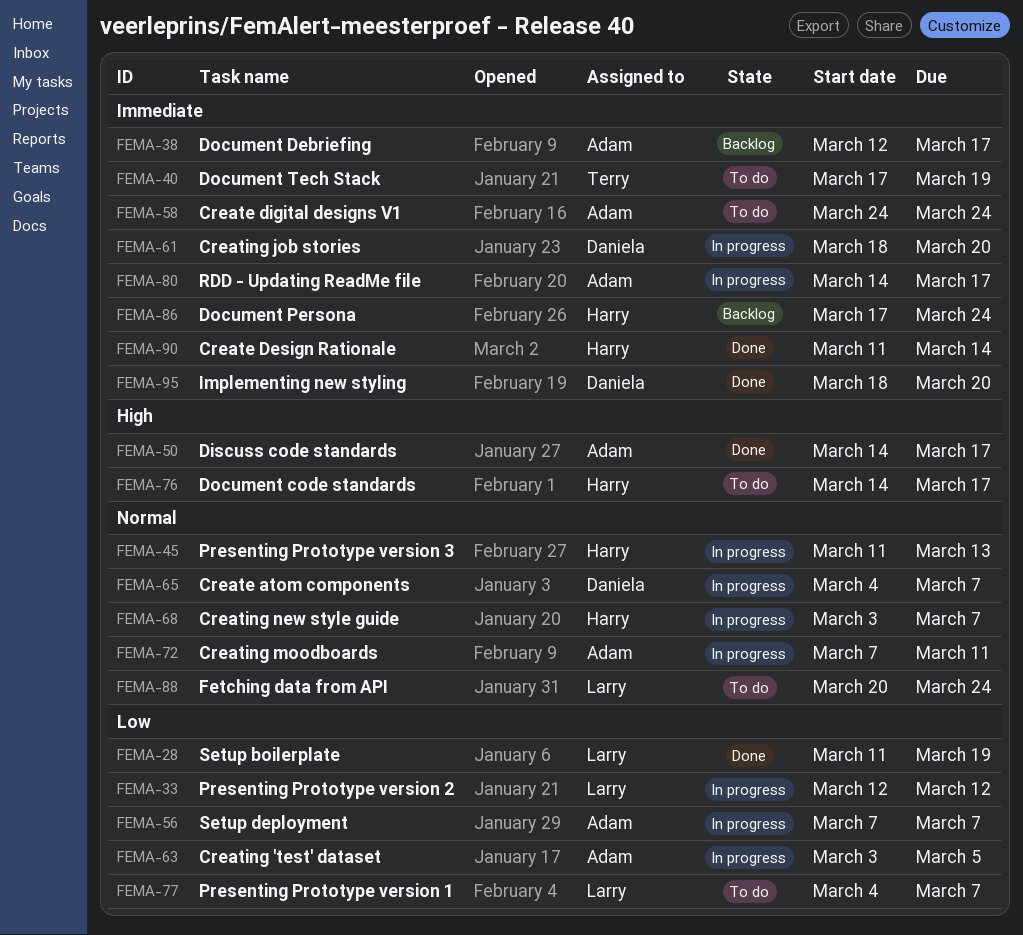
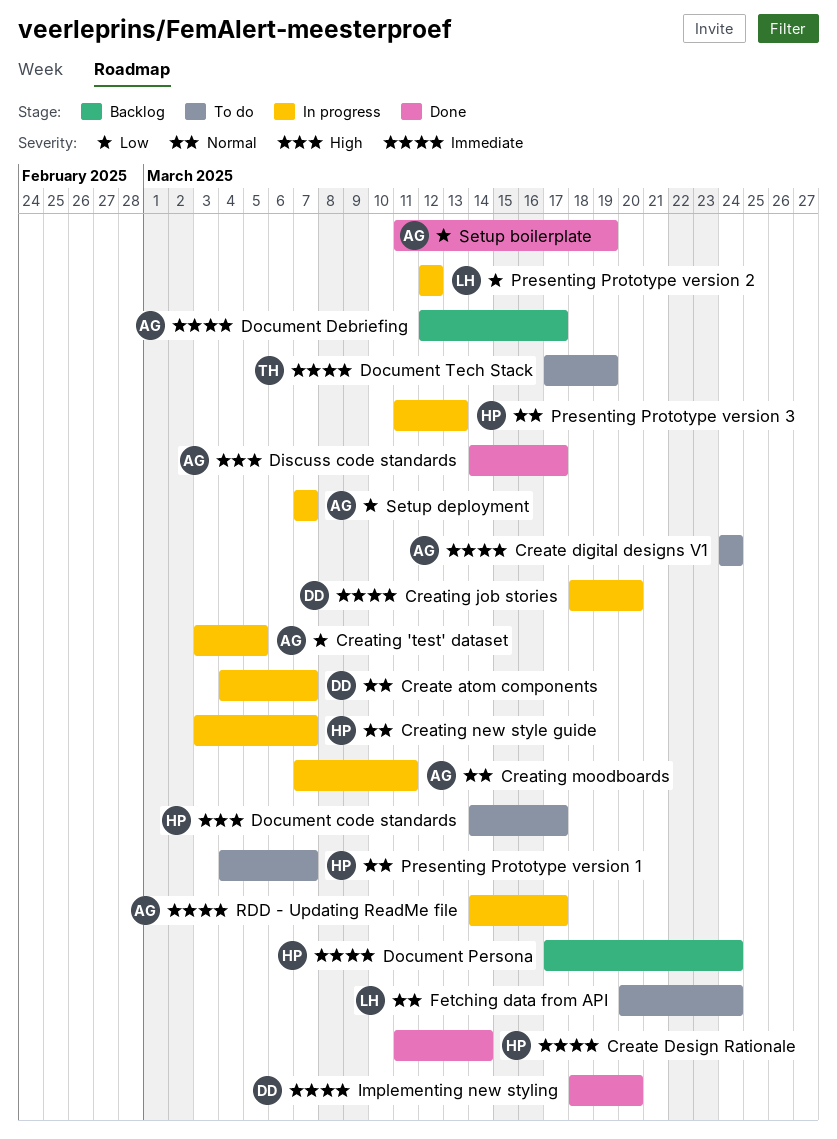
Presenting Prototype version 1, owner: Larry -> Harry
Presenting Prototype version 1, priority: Low -> Normal
Setup boilerplate, owner: Larry -> Adam

